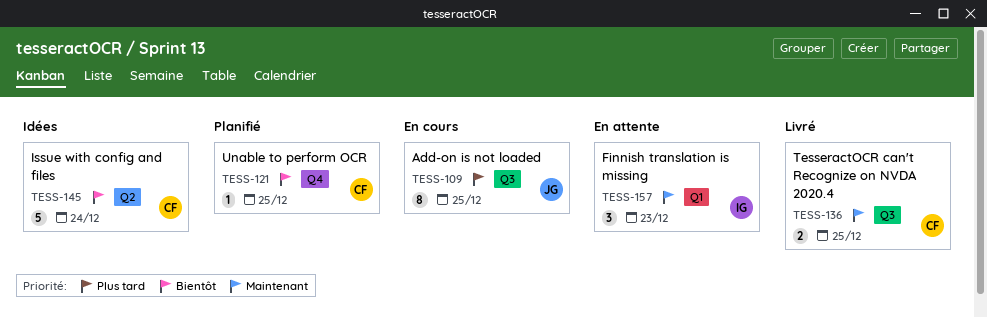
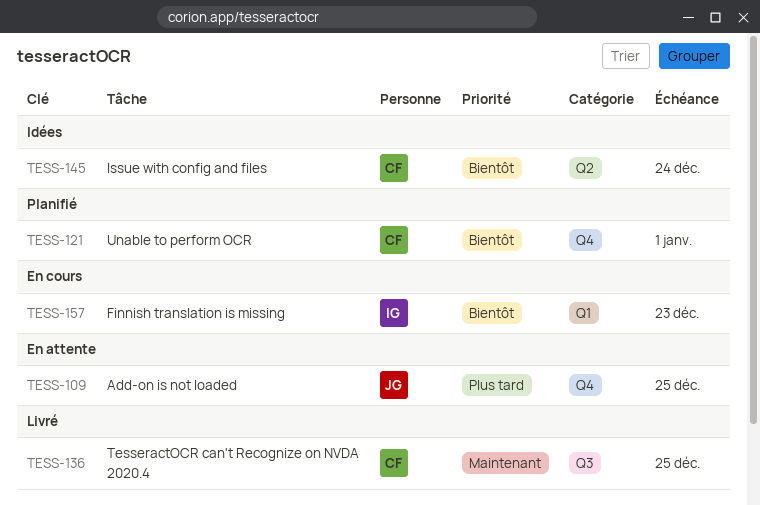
TESS-109, status: En cours -> En attente
TESS-109, label: Q3 -> Q4
TESS-121, due: Dec 25 -> Jan 1
TESS-157, status: En attente -> En cours
TESS-157, priority: Maintenant -> Bientôt

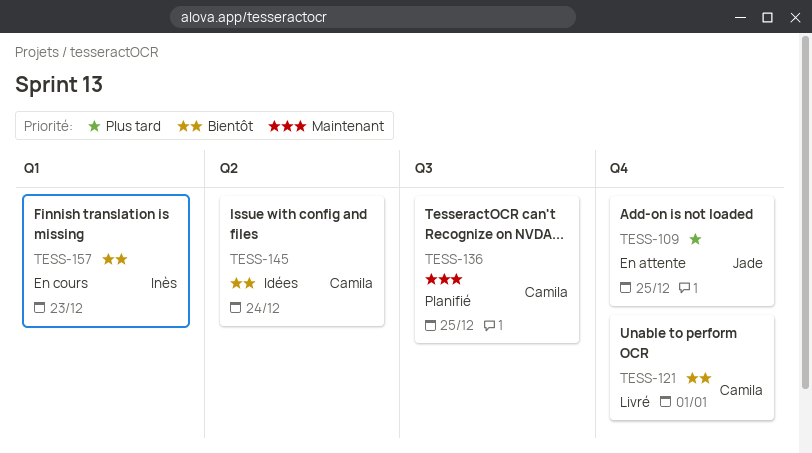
TESS-121, status: Planifié -> Livré
TESS-136, status: Livré -> Planifié

